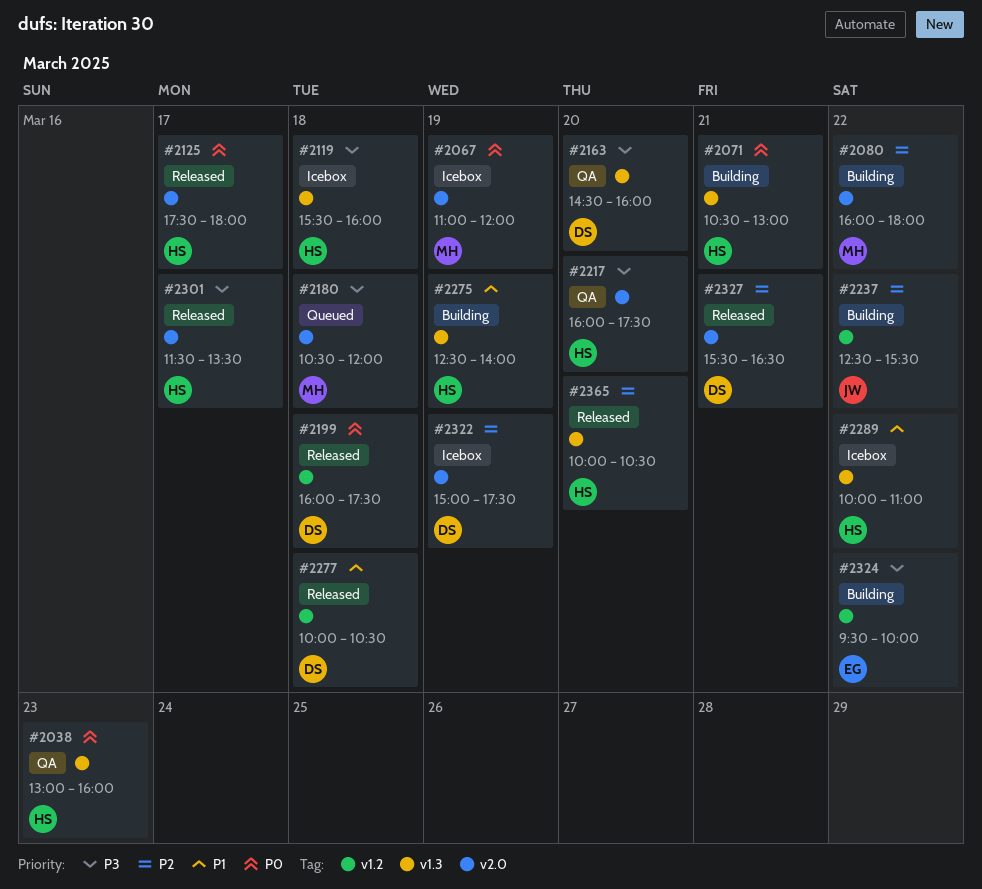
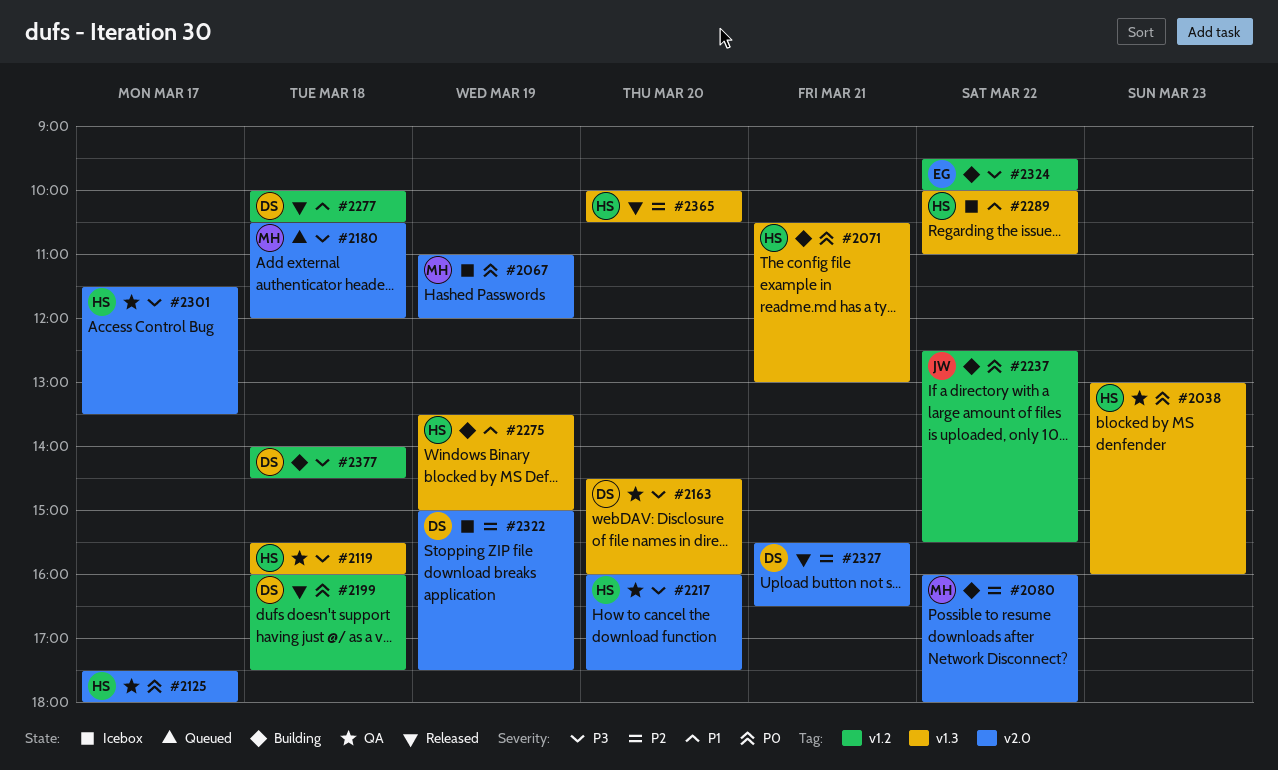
#2119, status: Icebox -> QA
#2125, status: Released -> QA
#2237, priority: P2 -> P0
#2275, begins: 12:30 -> 13:30
#2275, ends: 14:00 -> 15:00
#2301, status: Released -> QA
#2377: none -> present

